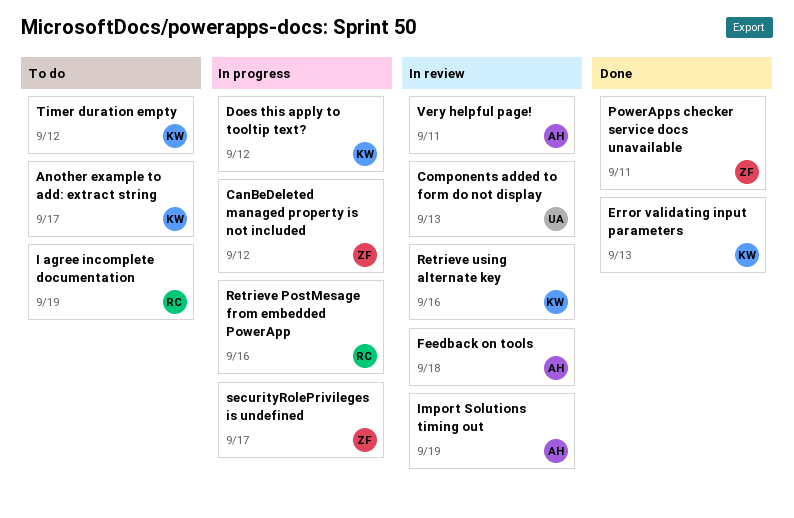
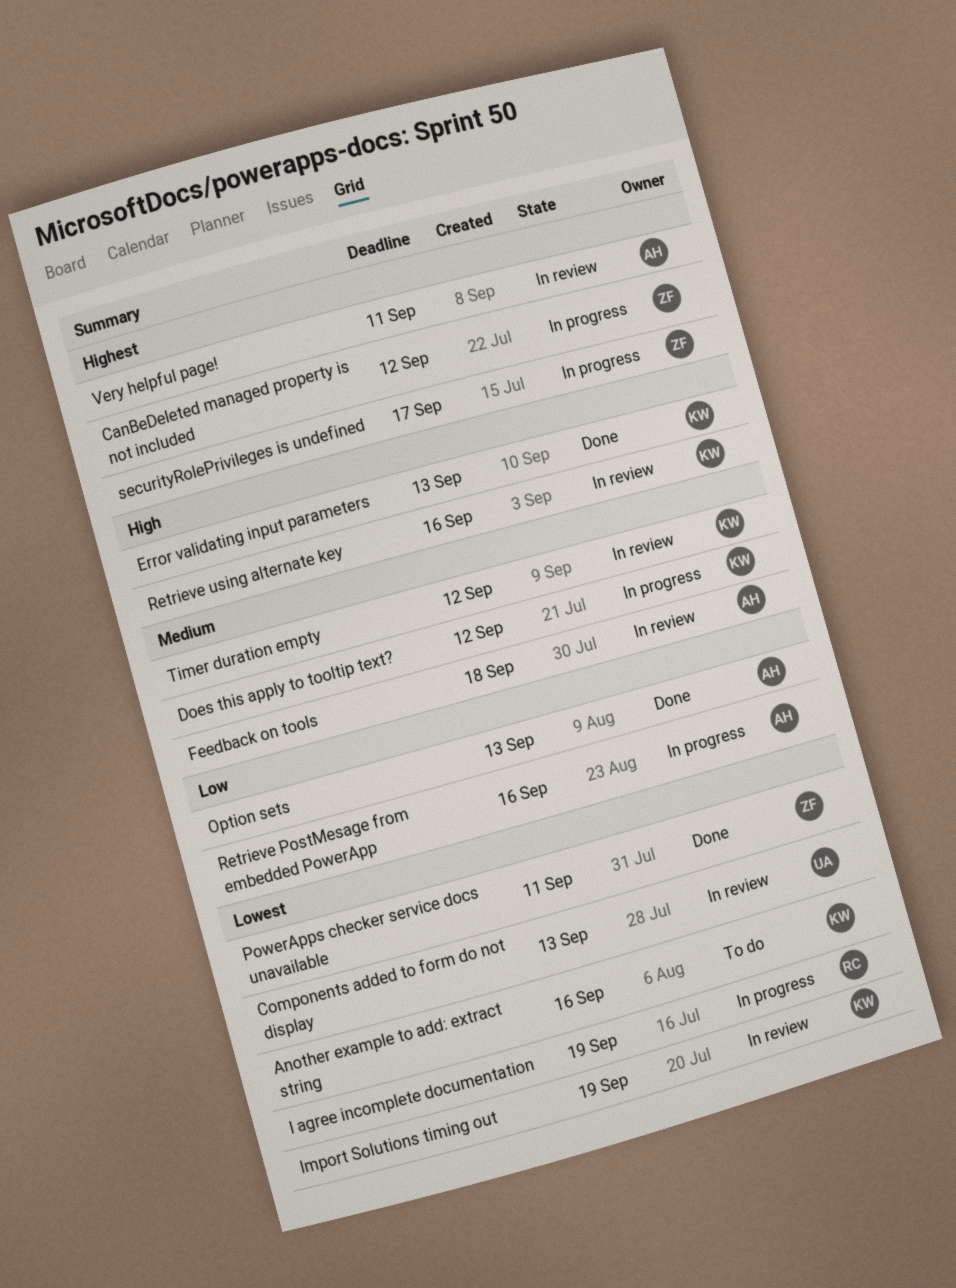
Another example to add: extract string, due: Sep 17 -> Sep 16
I agree incomplete documentation, status: To do -> In progress
Import Solutions timing out, owner: AH -> KW
Option sets: none -> present
Retrieve PostMesage from embedded PowerApp, owner: RC -> AH
Timer duration empty, status: To do -> In review

